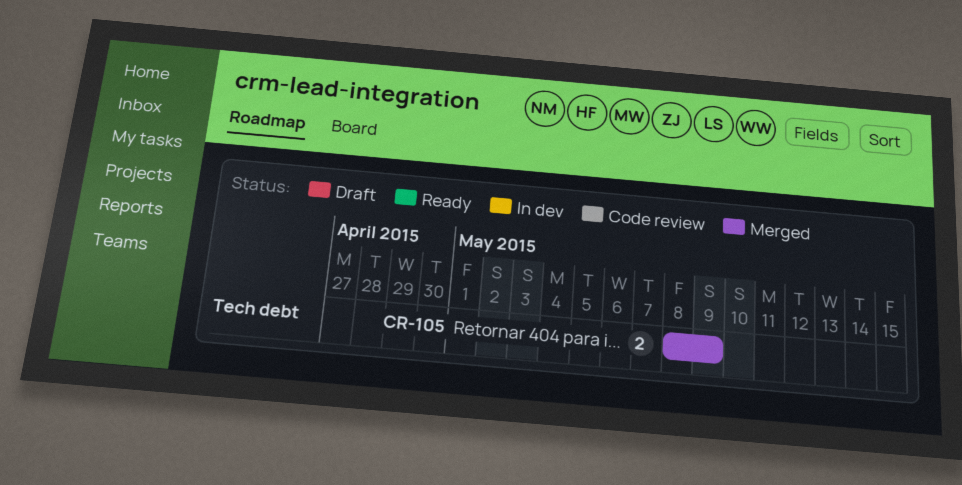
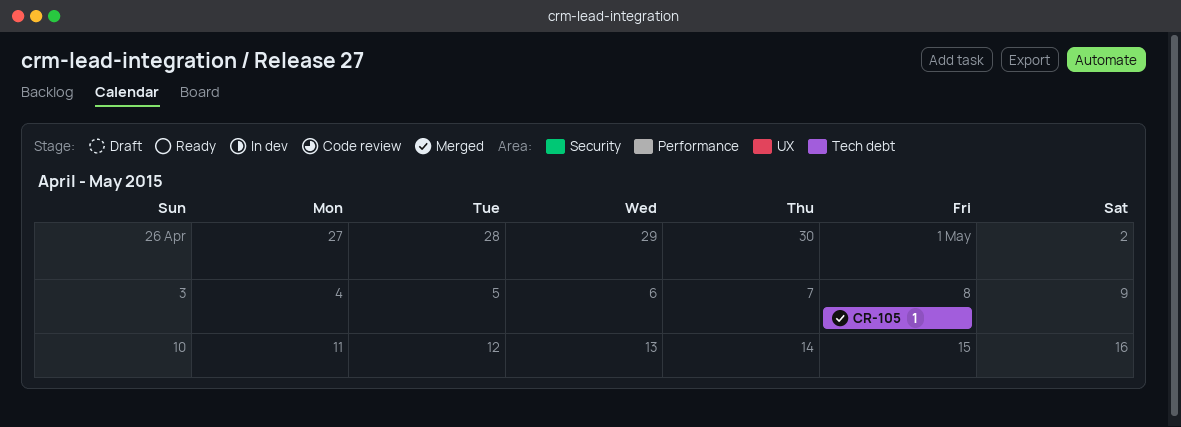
CR-105, estimate: 2 -> 1
CR-105, due: May 9 -> May 8

